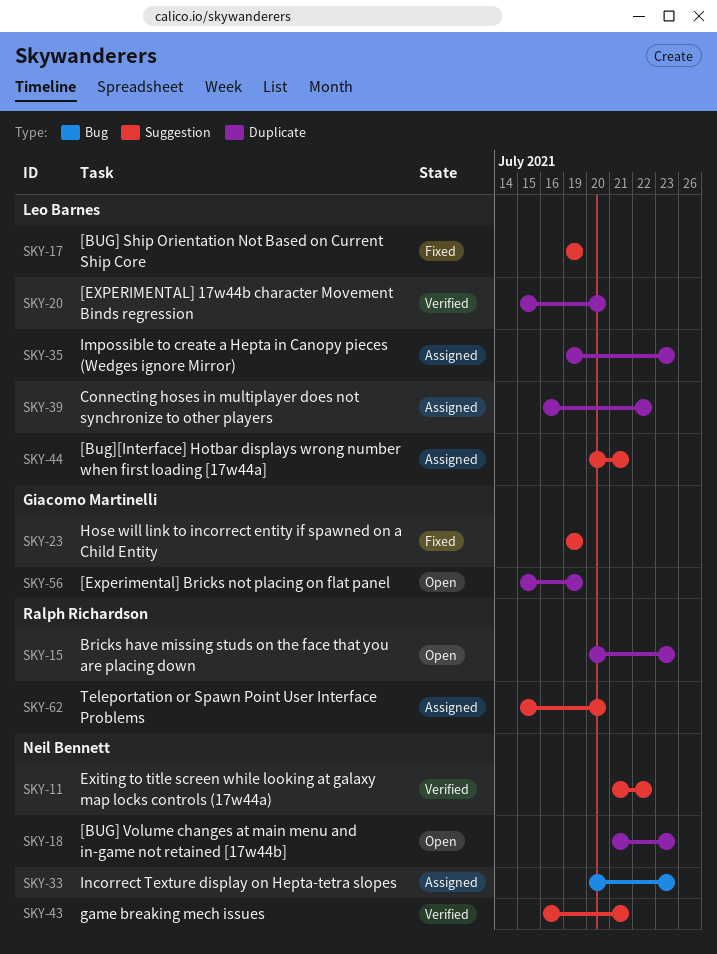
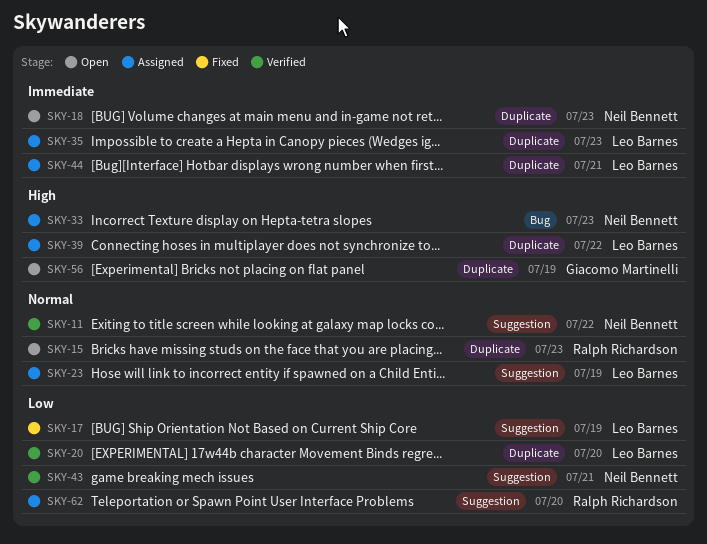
SKY-23, status: Fixed -> Assigned
SKY-23, owner: Giacomo Martinelli -> Leo Barnes
SKY-44, label: Suggestion -> Duplicate

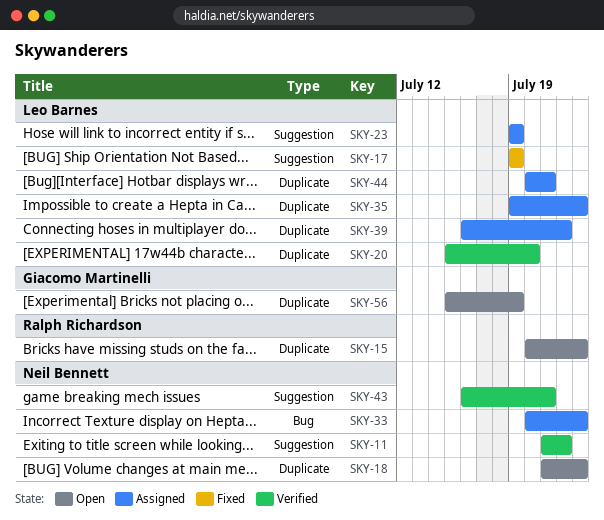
SKY-62: present -> none

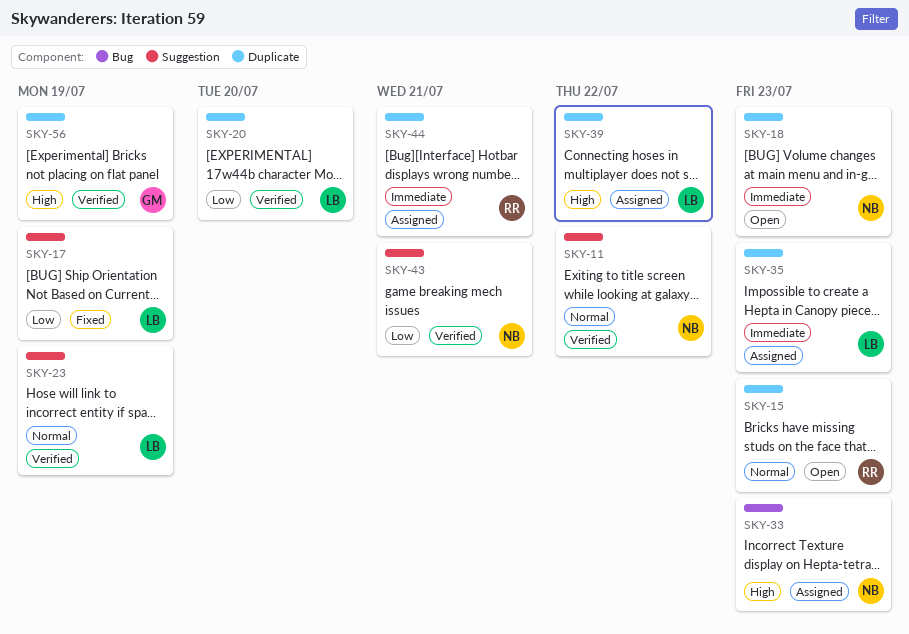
SKY-23, status: Assigned -> Verified
SKY-44, owner: Leo Barnes -> Ralph Richardson
SKY-56, status: Open -> Verified

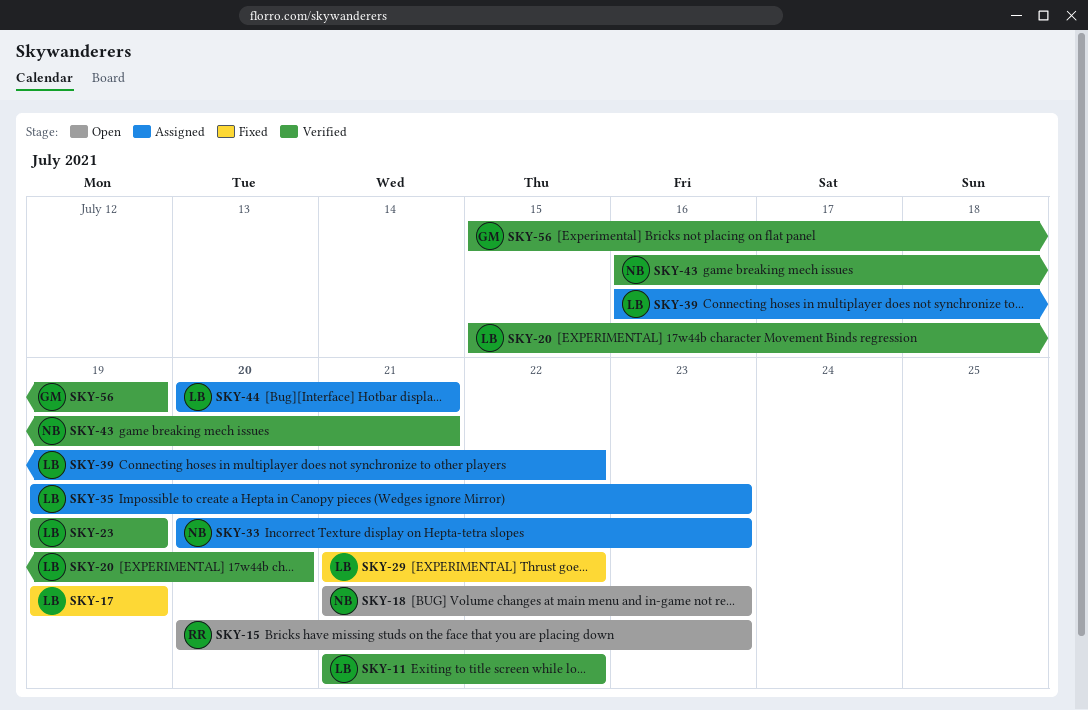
SKY-11, owner: NB -> LB
SKY-29: none -> present
SKY-44, owner: RR -> LB

